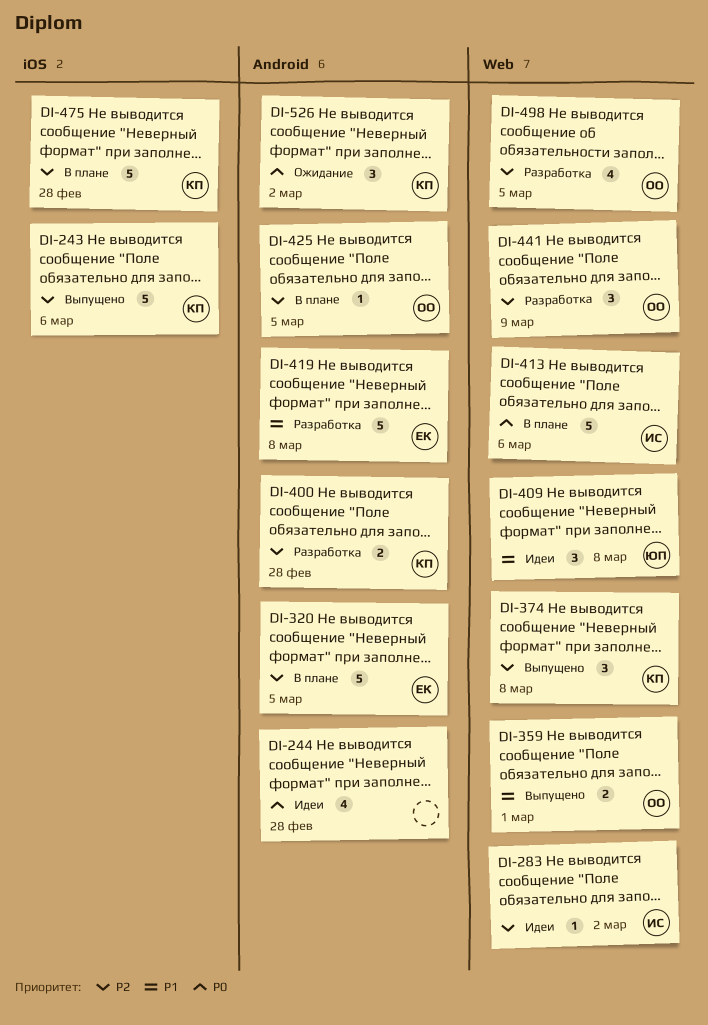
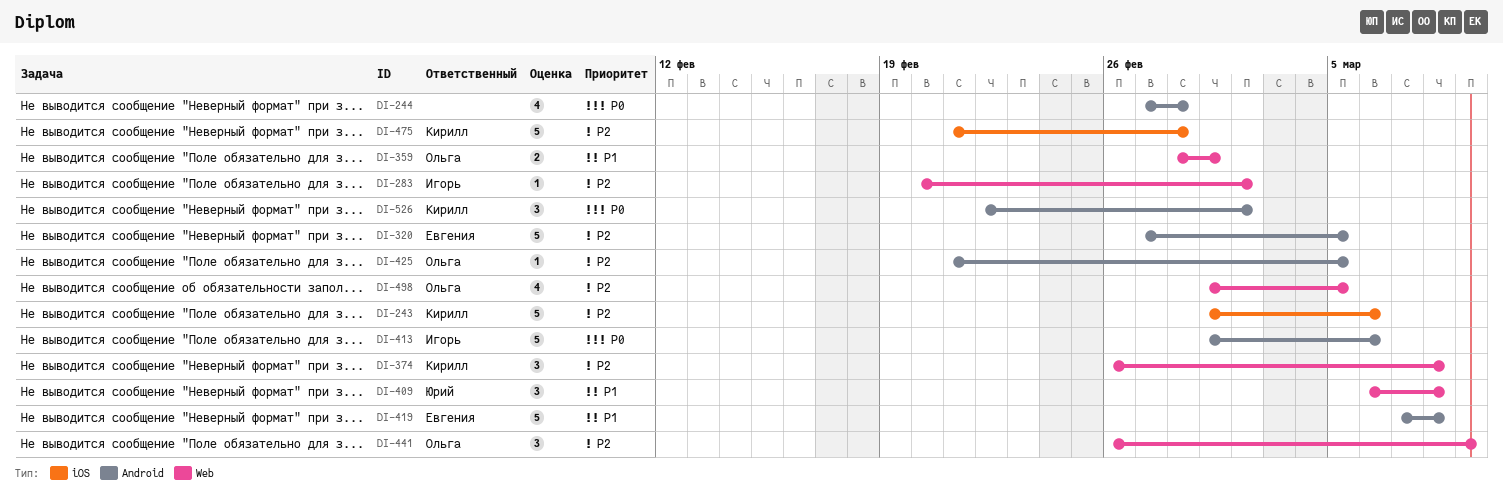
DI-400: present -> none
DI-413, label: Web -> Android

